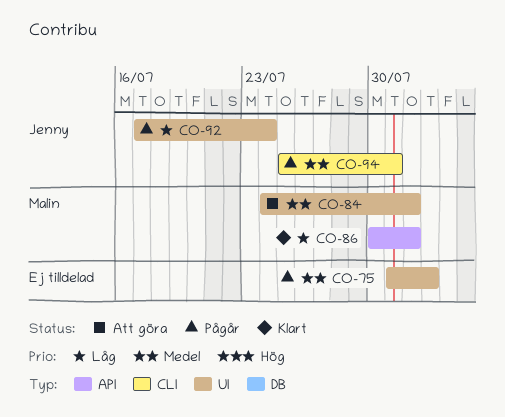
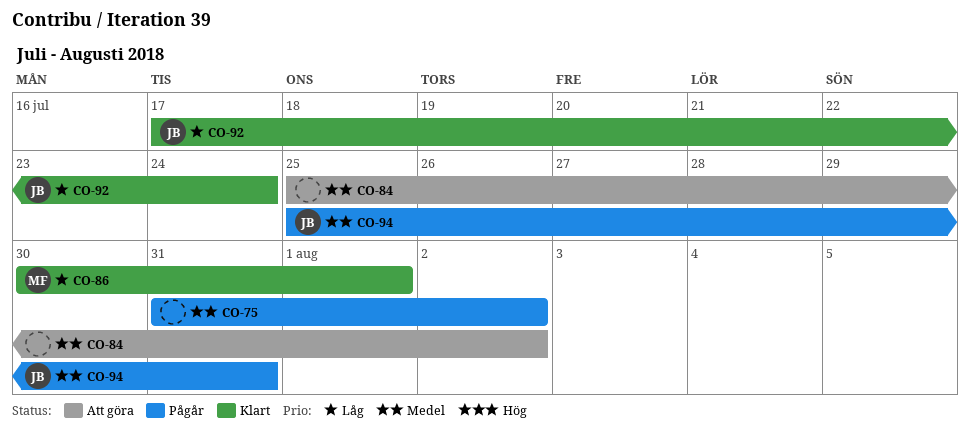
CO-84, owner: Malin -> none
CO-84, start: Jul 24 -> Jul 25
CO-84, due: Aug 1 -> Aug 2
CO-92, status: Pågår -> Klart

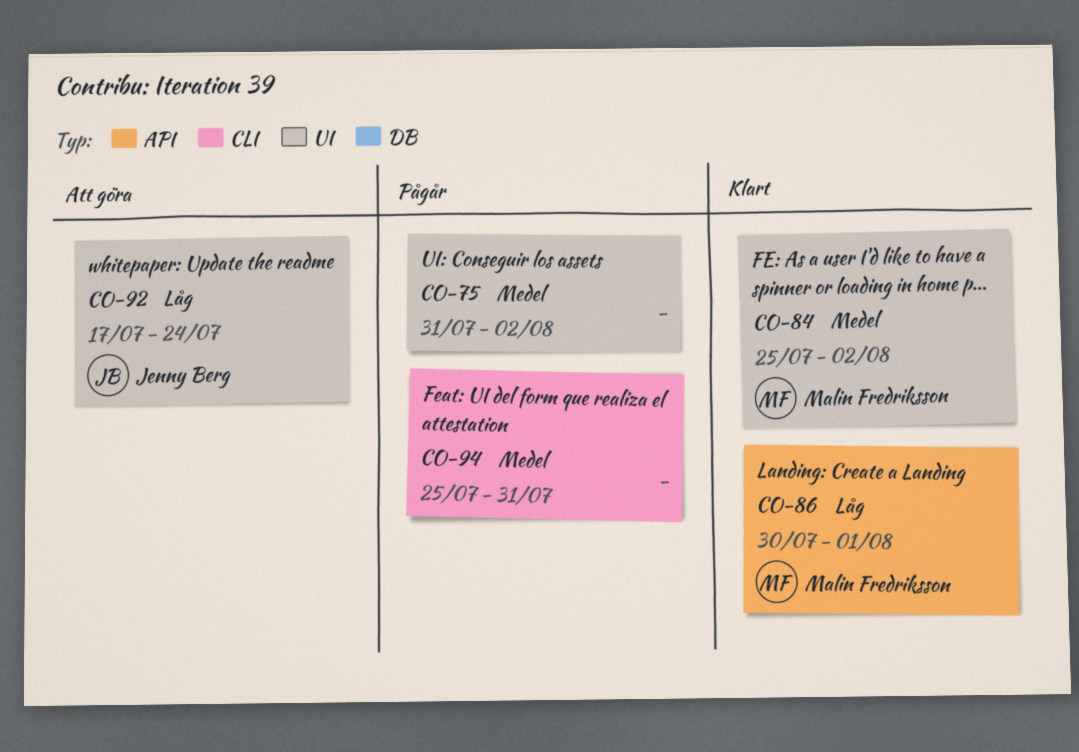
CO-84, status: Att göra -> Klart
CO-84, owner: none -> Malin Fredriksson
CO-92, status: Klart -> Att göra
CO-94, owner: Jenny Berg -> none

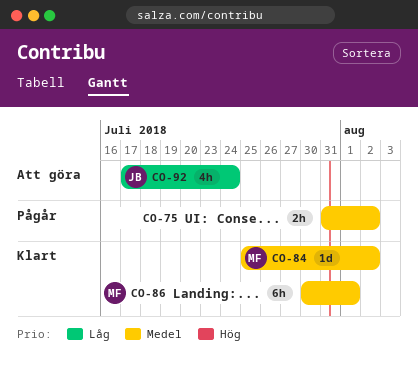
CO-86, priority: Låg -> Medel
CO-94: present -> none

